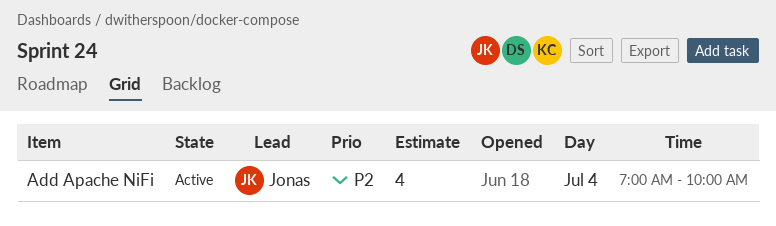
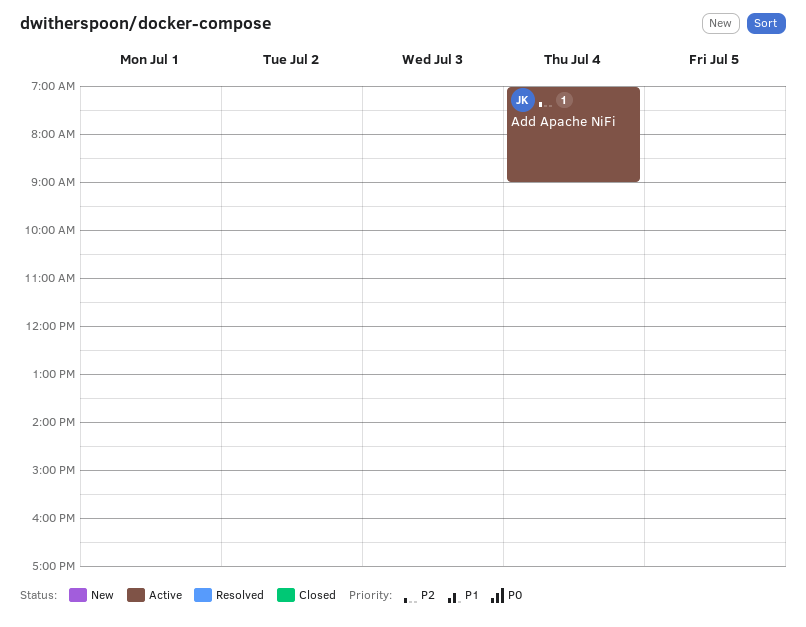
Add Apache NiFi, estimate: 4 -> 1
Add Apache NiFi, ends: 10:00 -> 09:00

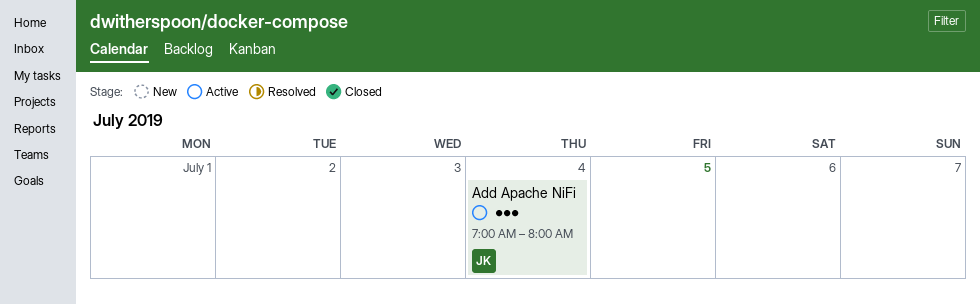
Add Apache NiFi, estimate: 1 -> 3
Add Apache NiFi, ends: 09:00 -> 08:00

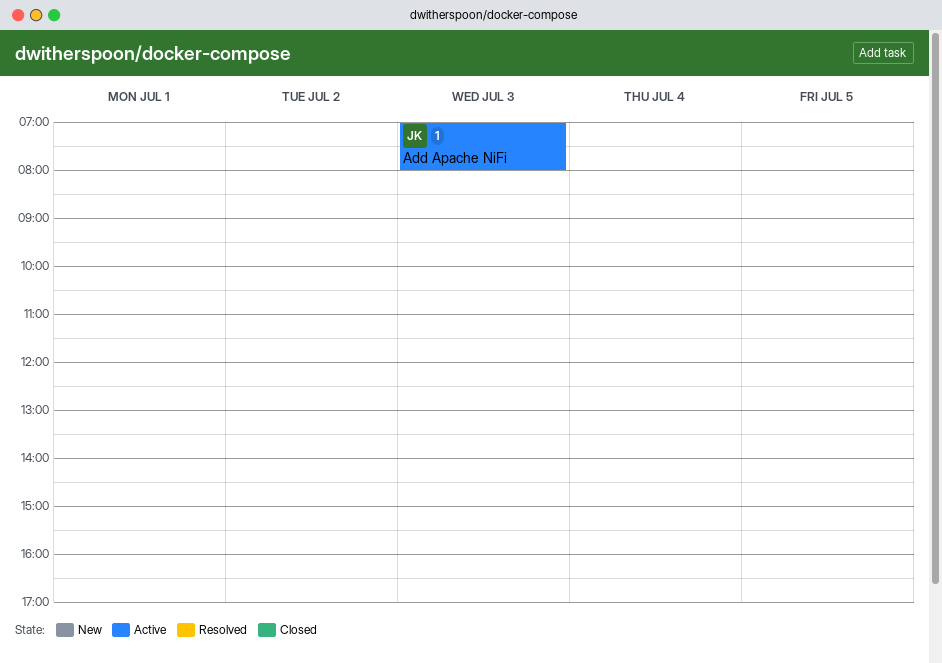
Add Apache NiFi, estimate: 3 -> 1
Add Apache NiFi, day: Jul 4 -> Jul 3

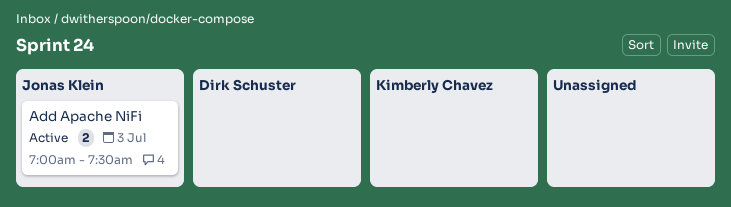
Add Apache NiFi, estimate: 1 -> 2
Add Apache NiFi, ends: 08:00 -> 07:30

